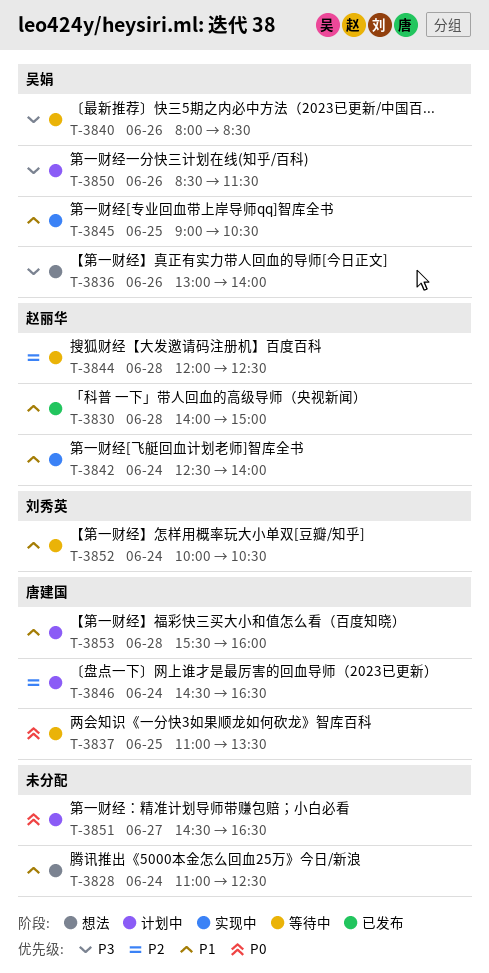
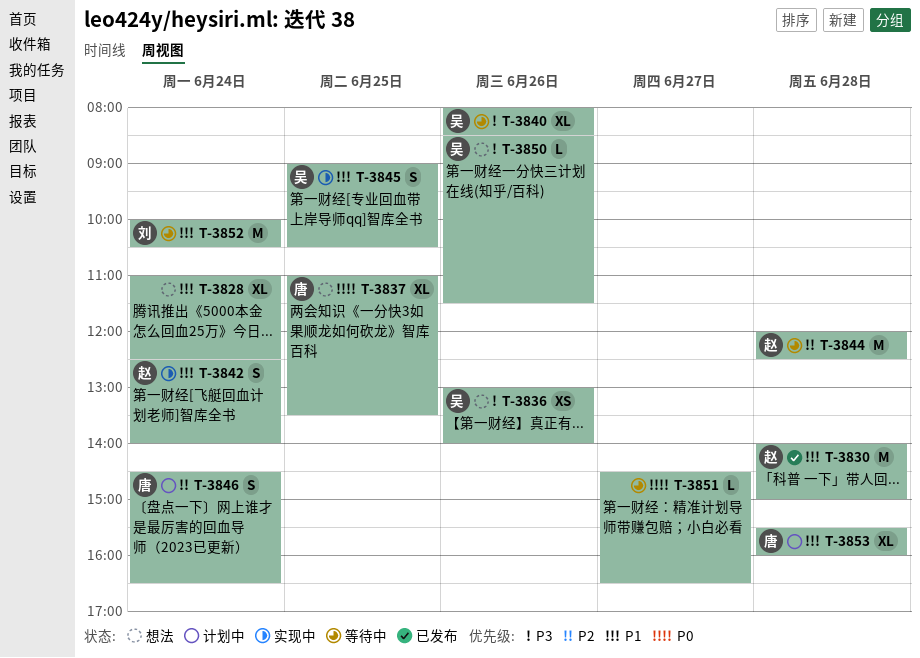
T-3837, status: 等待中 -> 想法
T-3850, status: 计划中 -> 想法
T-3851, status: 计划中 -> 等待中

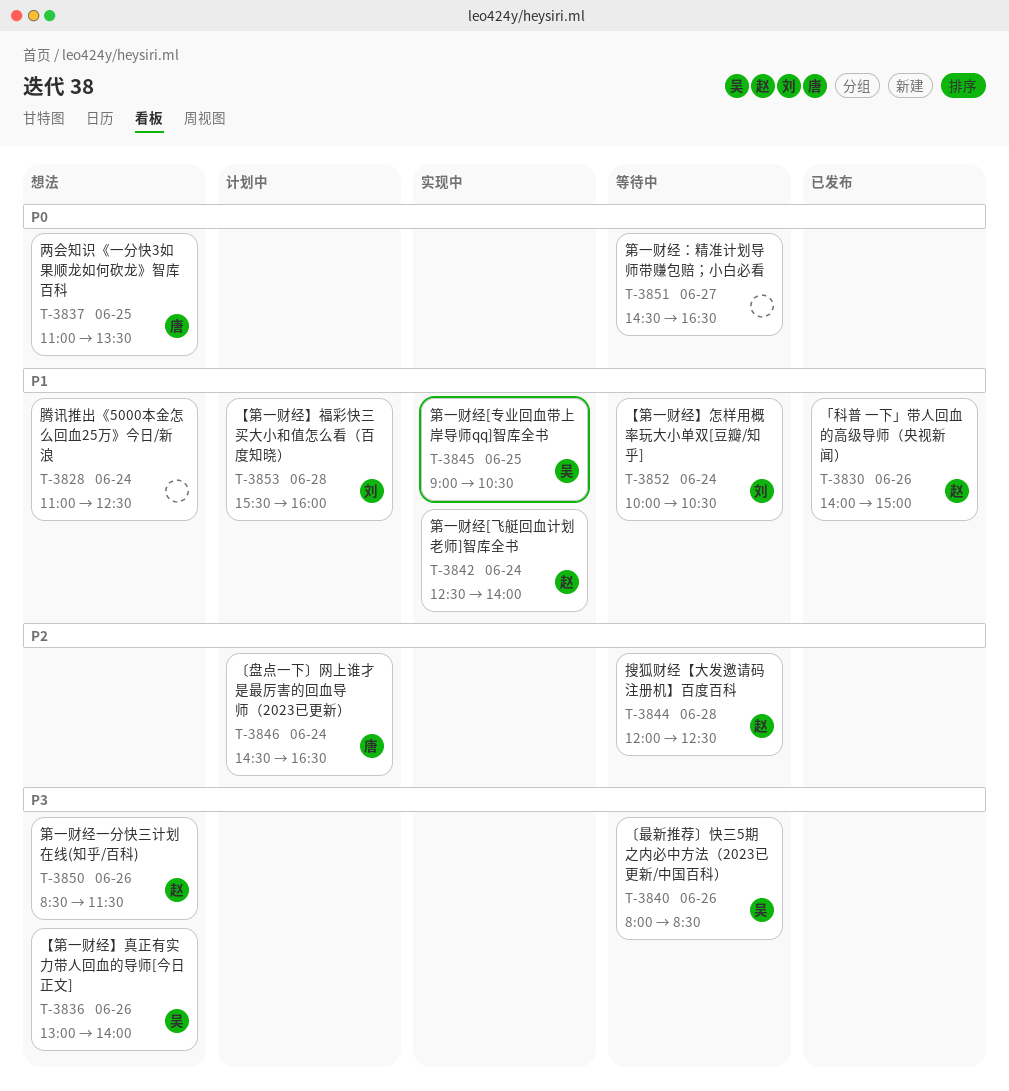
T-3830, day: Jun 28 -> Jun 26
T-3850, owner: 吴 -> 赵
T-3853, owner: 唐 -> 刘

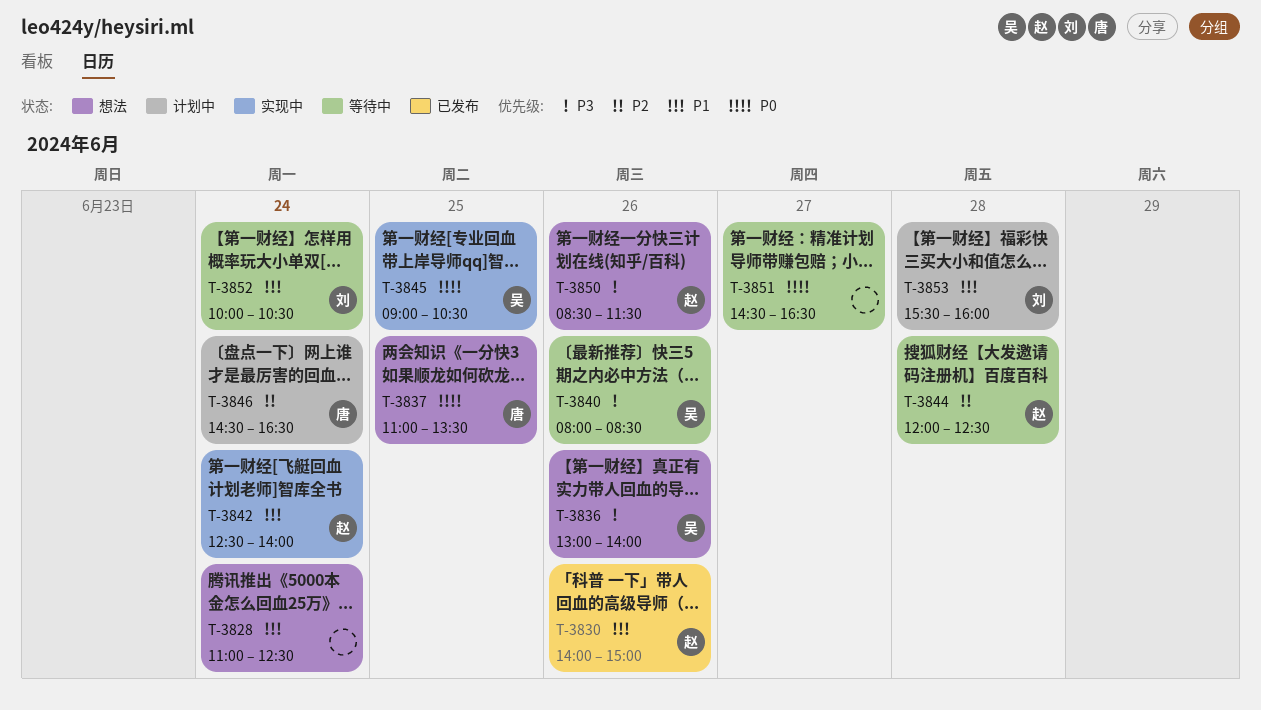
T-3845, priority: P1 -> P0

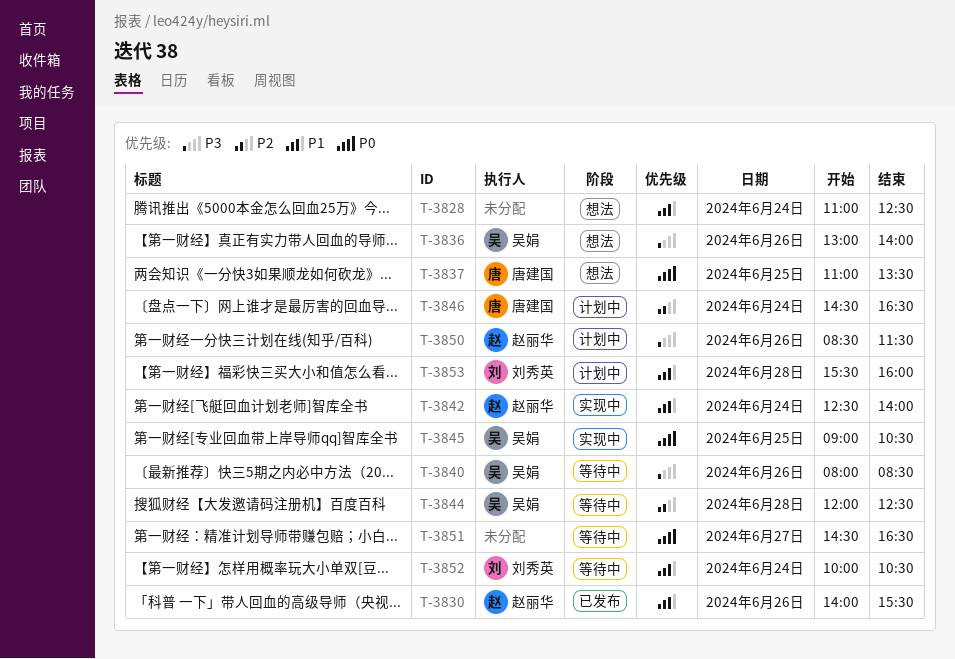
T-3830, ends: 15:00 -> 15:30
T-3844, owner: 赵丽华 -> 吴娟
T-3850, status: 想法 -> 计划中

